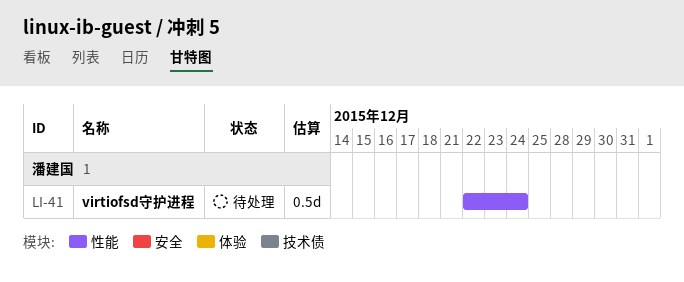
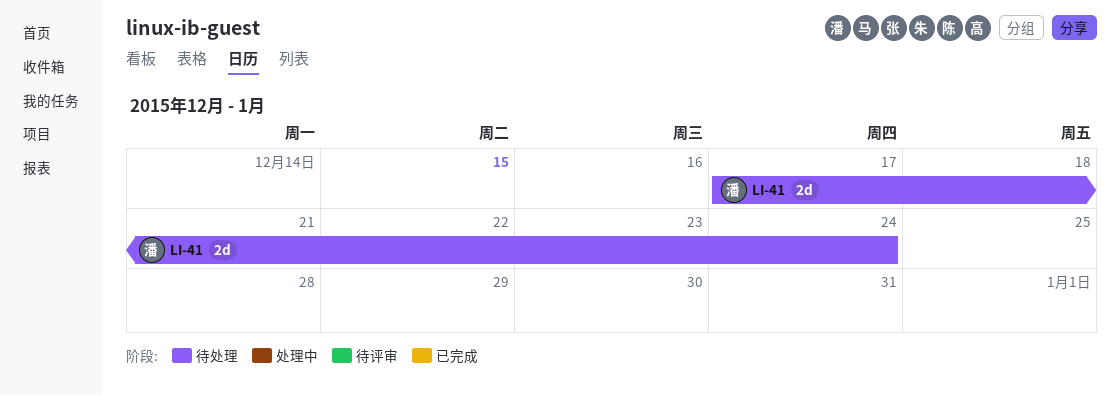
LI-41, estimate: 0.5d -> 2d
LI-41, start: Dec 22 -> Dec 17

